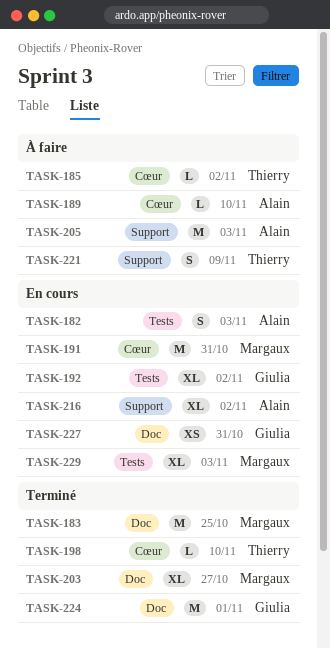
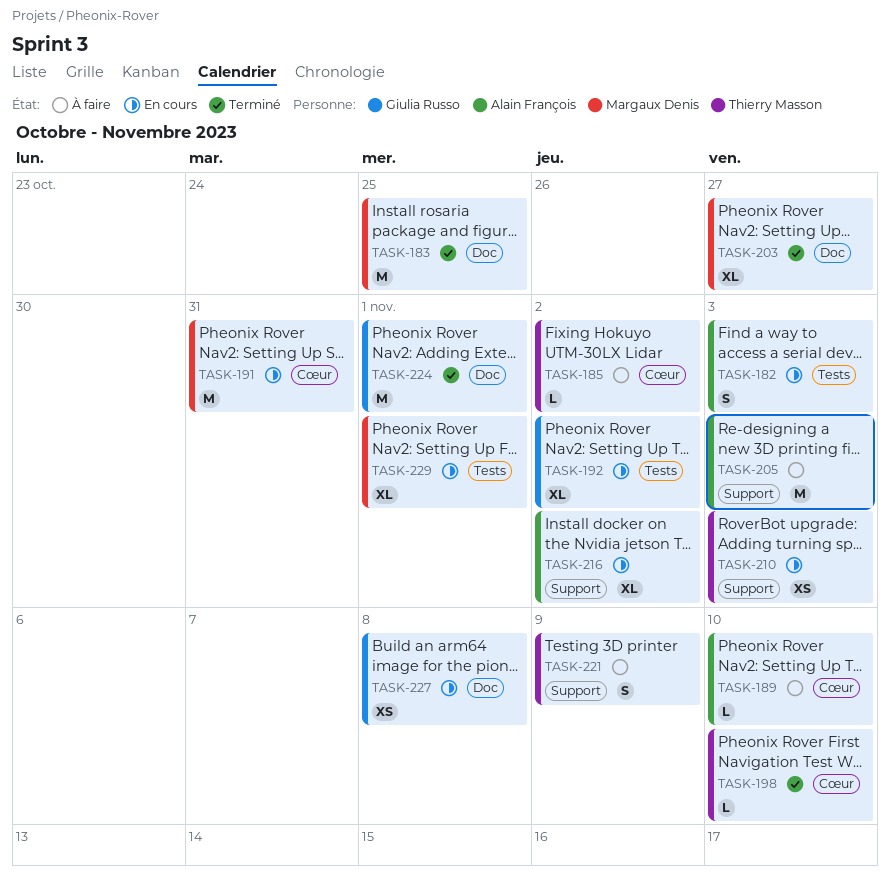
TASK-210: none -> present
TASK-227, due: Oct 31 -> Nov 8
TASK-229, due: Nov 3 -> Nov 1

